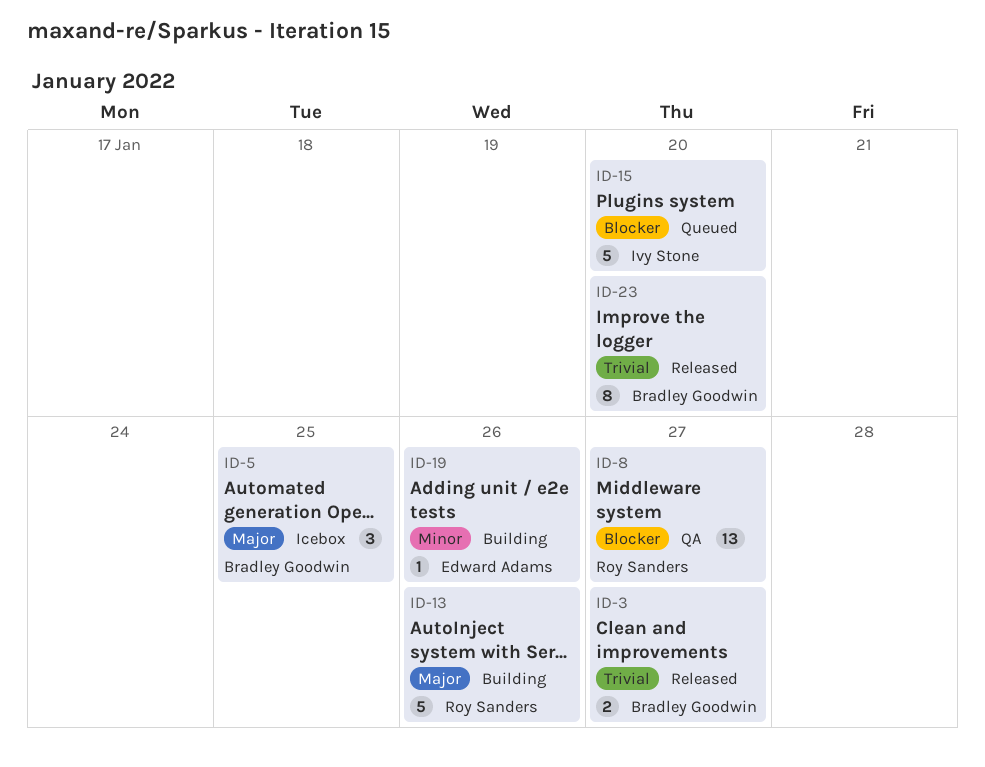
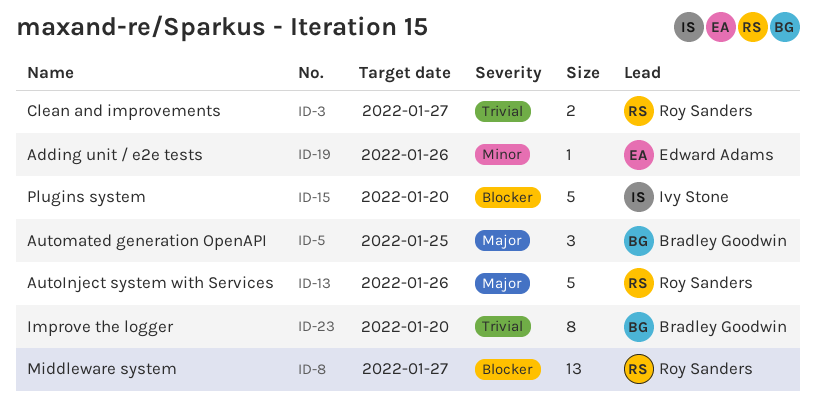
ID-3, owner: Bradley Goodwin -> Roy Sanders

